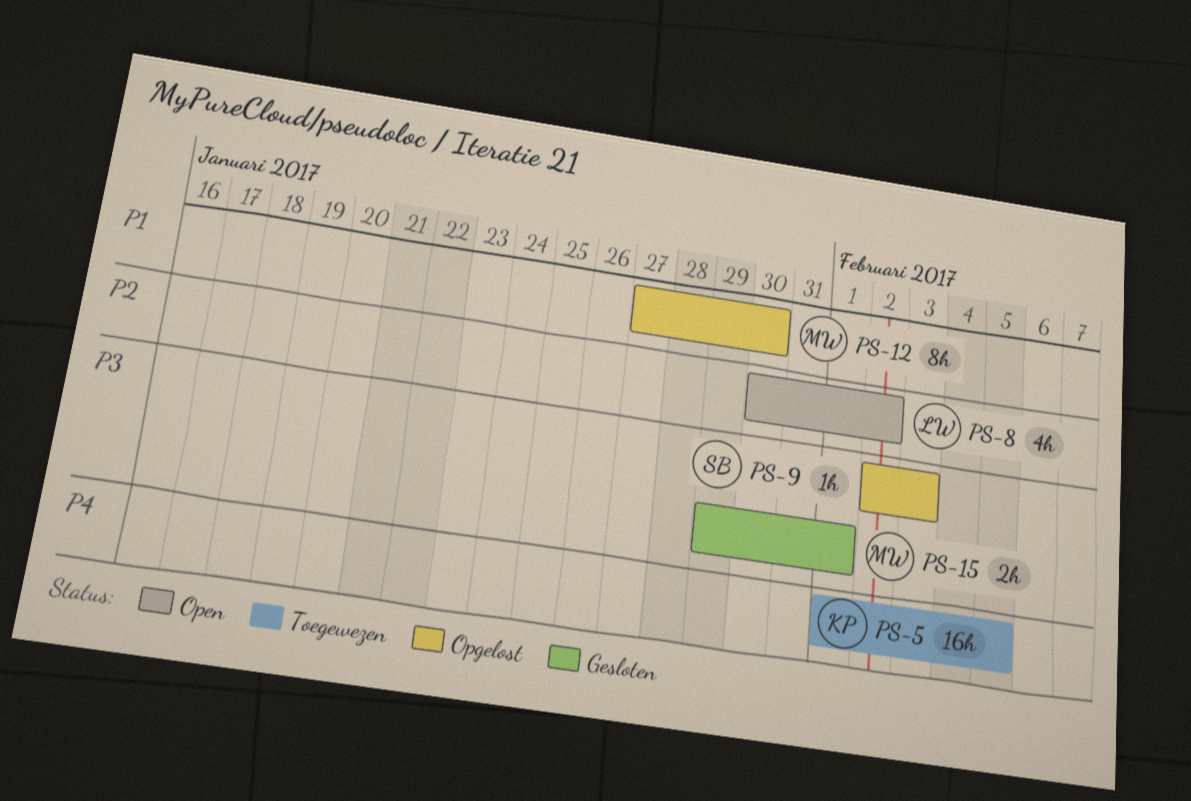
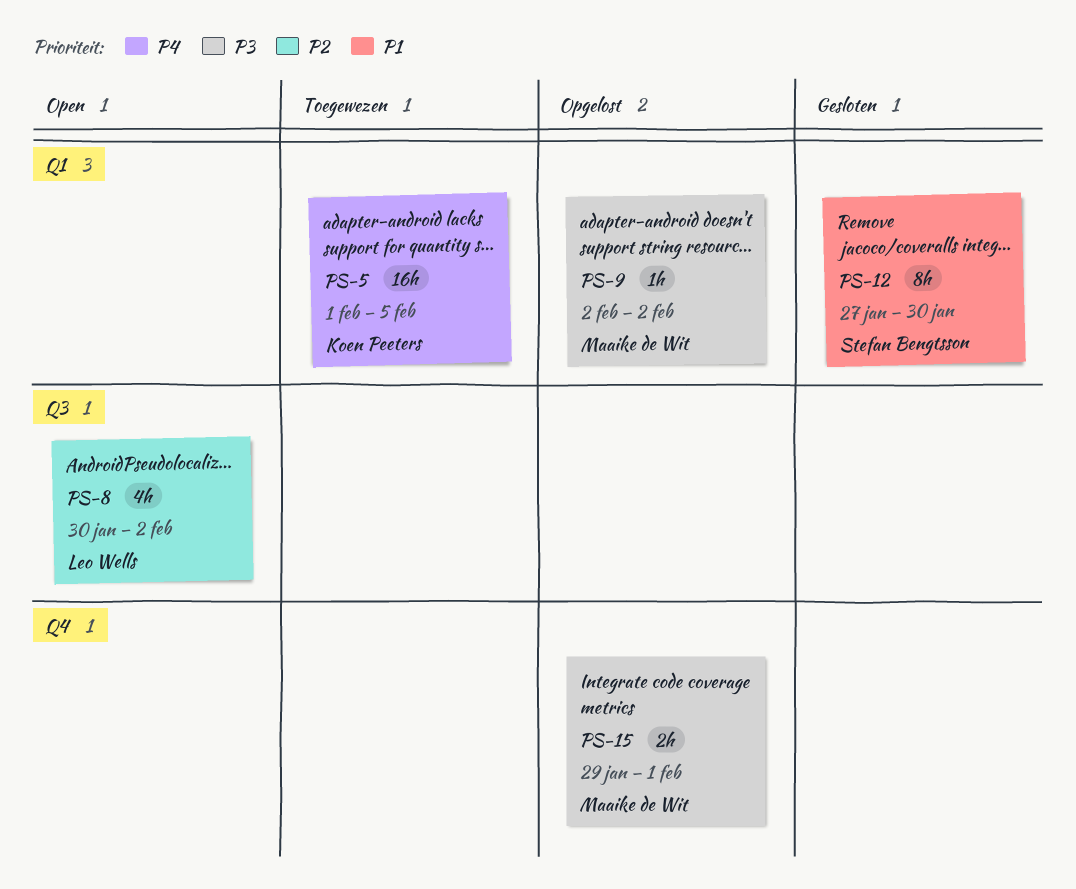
PS-9, owner: Stefan Bengtsson -> Maaike de Wit
PS-9, due: Feb 3 -> Feb 2
PS-12, status: Opgelost -> Gesloten
PS-12, owner: Maaike de Wit -> Stefan Bengtsson
PS-15, status: Gesloten -> Opgelost

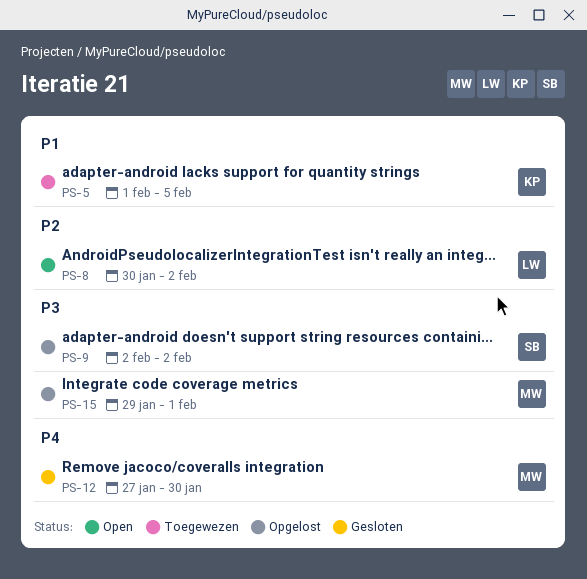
PS-5, priority: P4 -> P1
PS-9, owner: Maaike de Wit -> Stefan Bengtsson
PS-12, owner: Stefan Bengtsson -> Maaike de Wit
PS-12, priority: P1 -> P4

